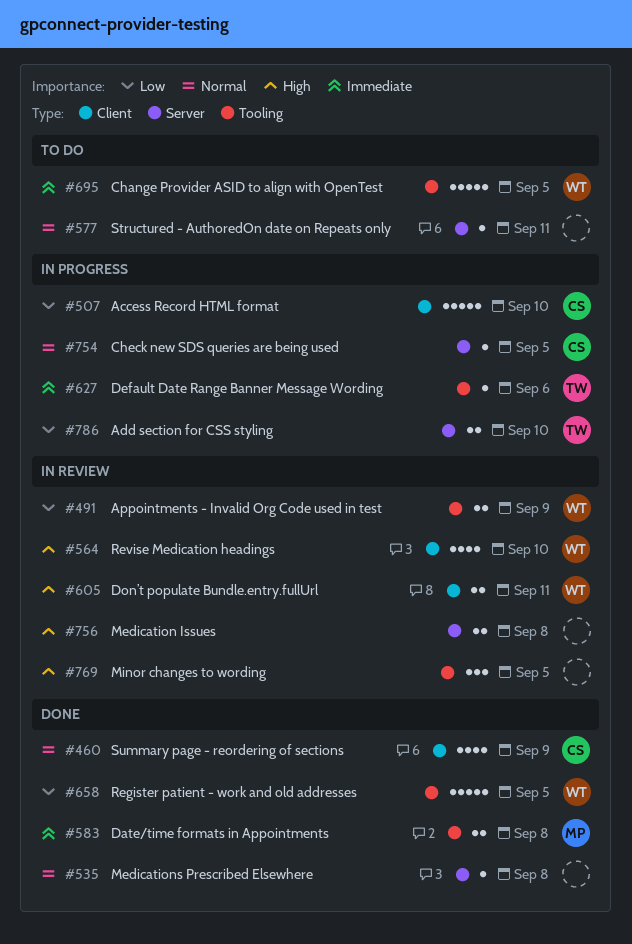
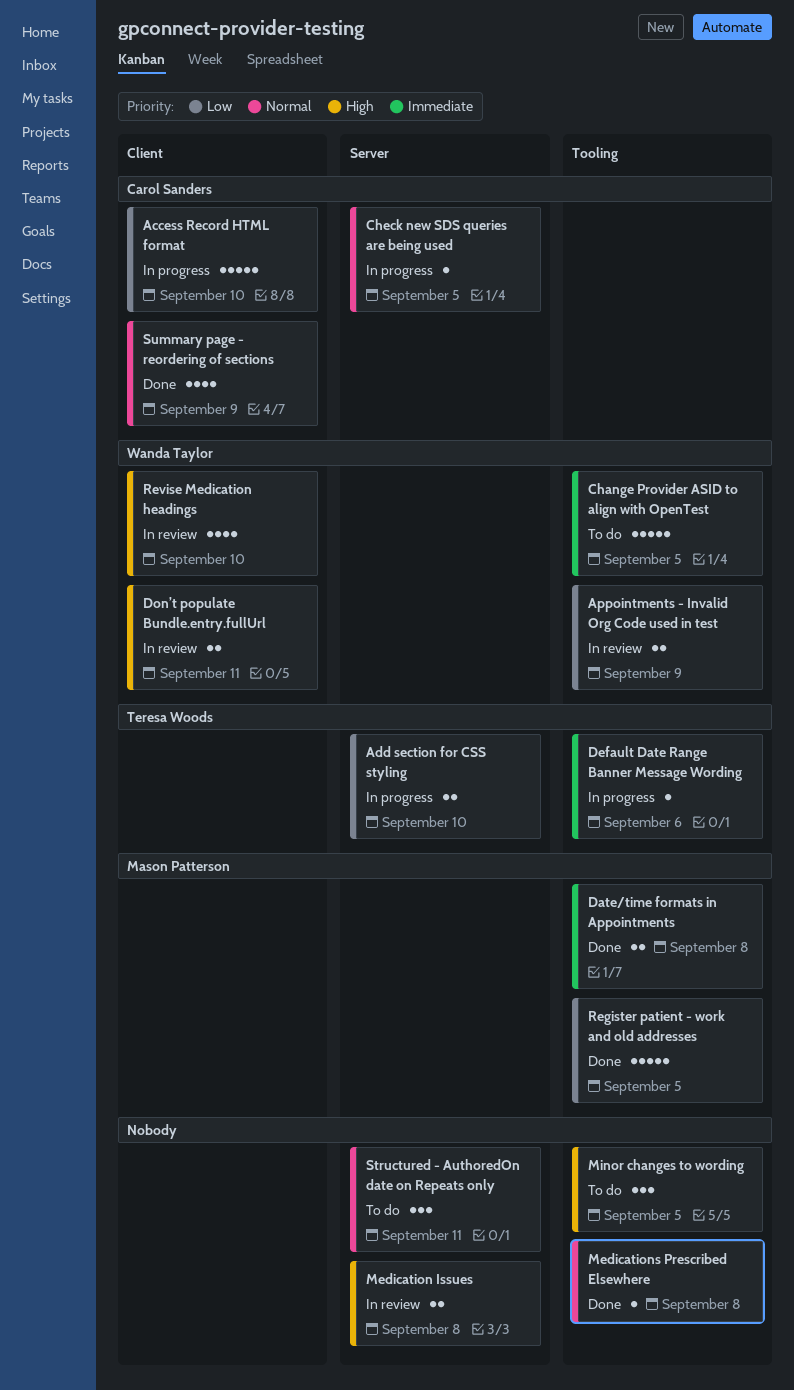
Medications Prescribed Elsewhere, label: Server -> Tooling
Minor changes to wording, status: In review -> To do
Register patient - work and old addresses, owner: Wanda Taylor -> Mason Patterson
Structured - AuthoredOn date on Repeats only, estimate: 1 -> 3

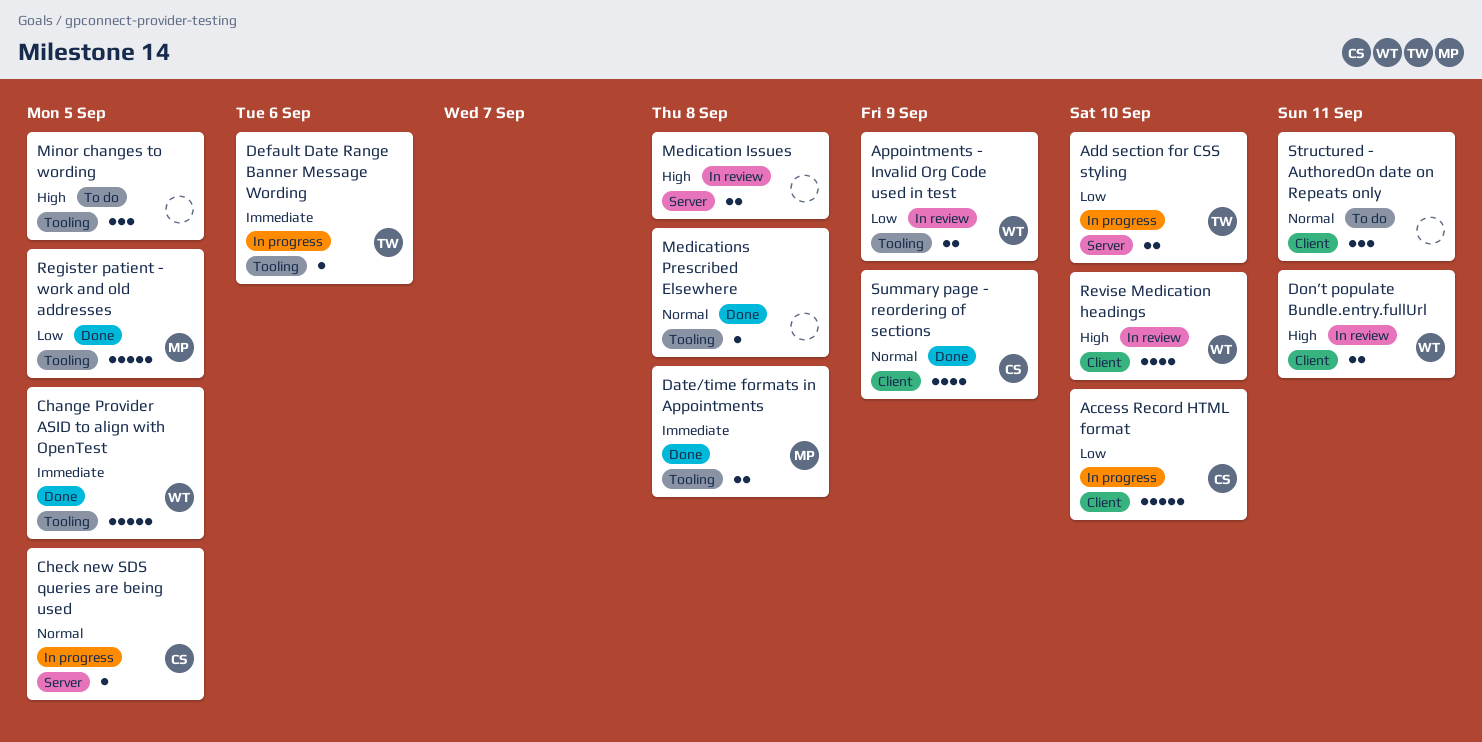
Change Provider ASID to align with OpenTest, status: To do -> Done
Structured - AuthoredOn date on Repeats only, label: Server -> Client

